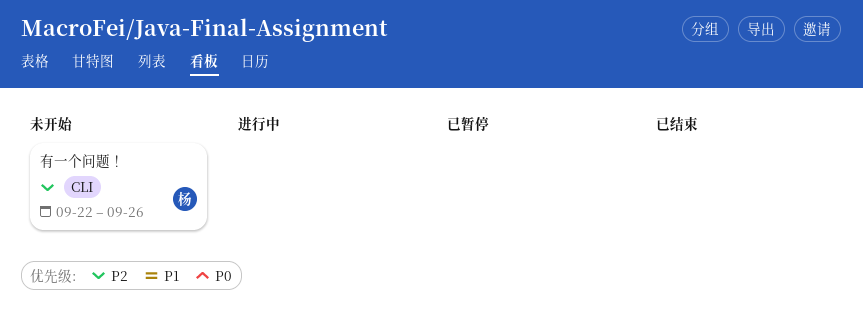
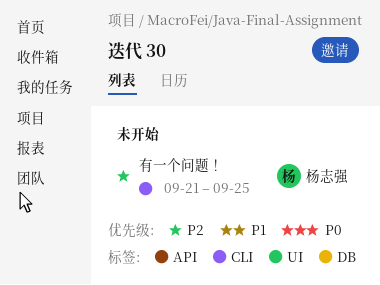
有一个问题！, start: Sep 22 -> Sep 21
有一个问题！, due: Sep 26 -> Sep 25

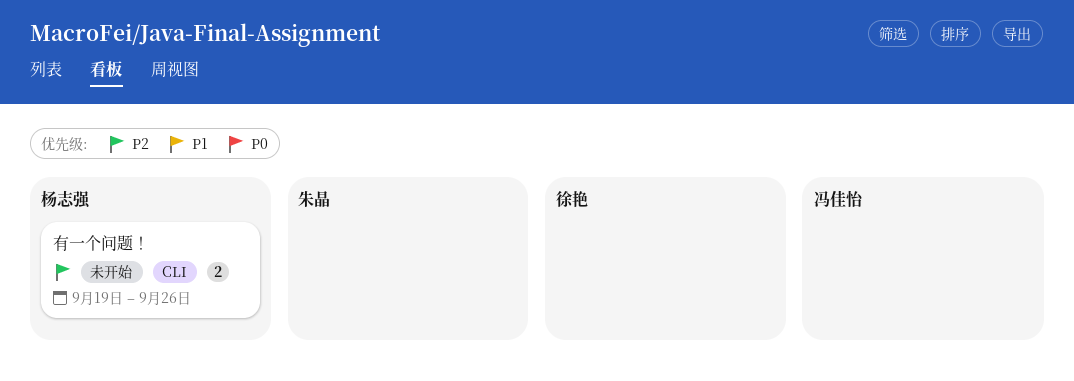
有一个问题！, start: Sep 21 -> Sep 19
有一个问题！, due: Sep 25 -> Sep 26

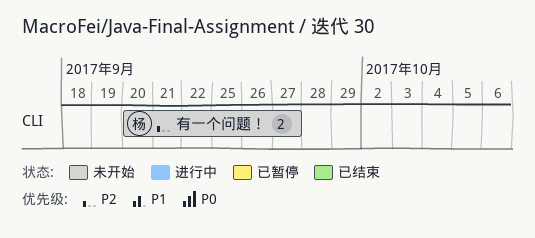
有一个问题！, start: Sep 19 -> Sep 20
有一个问题！, due: Sep 26 -> Sep 27

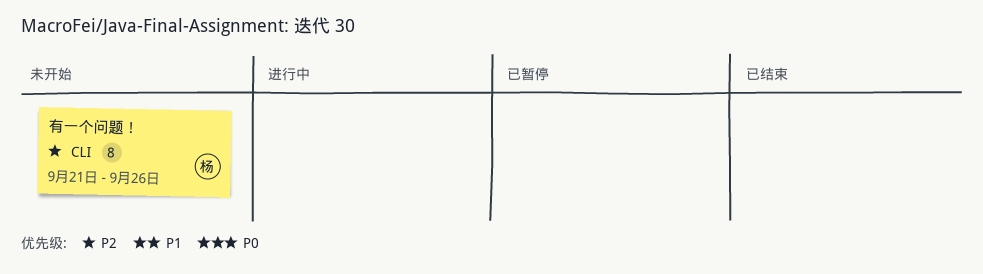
有一个问题！, estimate: 2 -> 8
有一个问题！, start: Sep 20 -> Sep 21
有一个问题！, due: Sep 27 -> Sep 26

